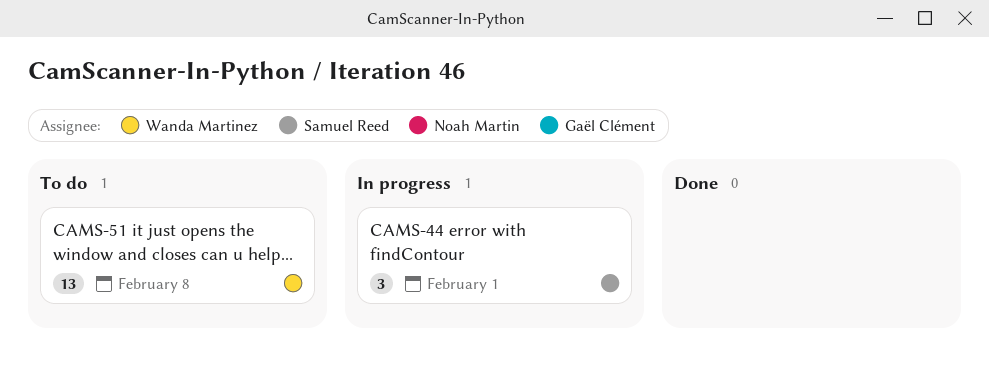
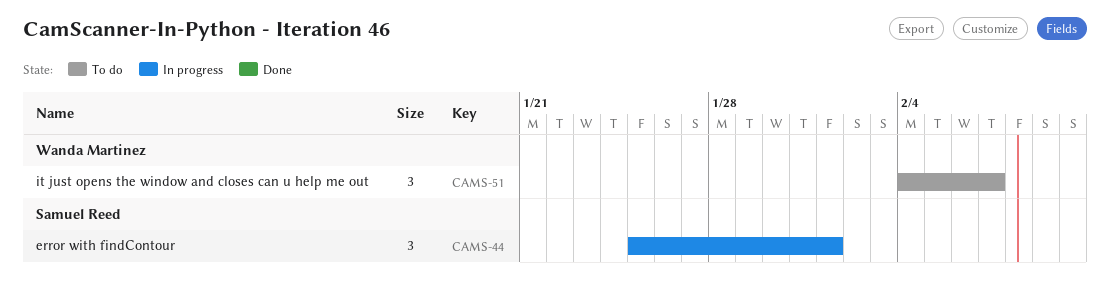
CAMS-51, estimate: 13 -> 3
CAMS-51, due: Feb 8 -> Feb 7

